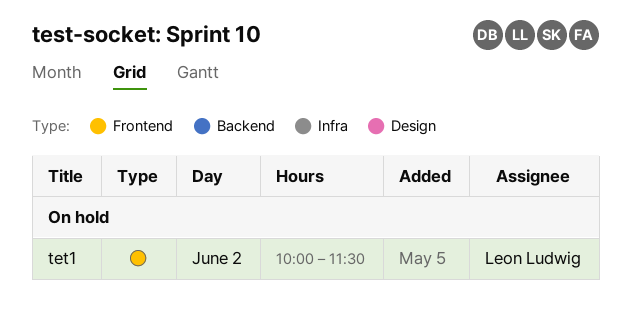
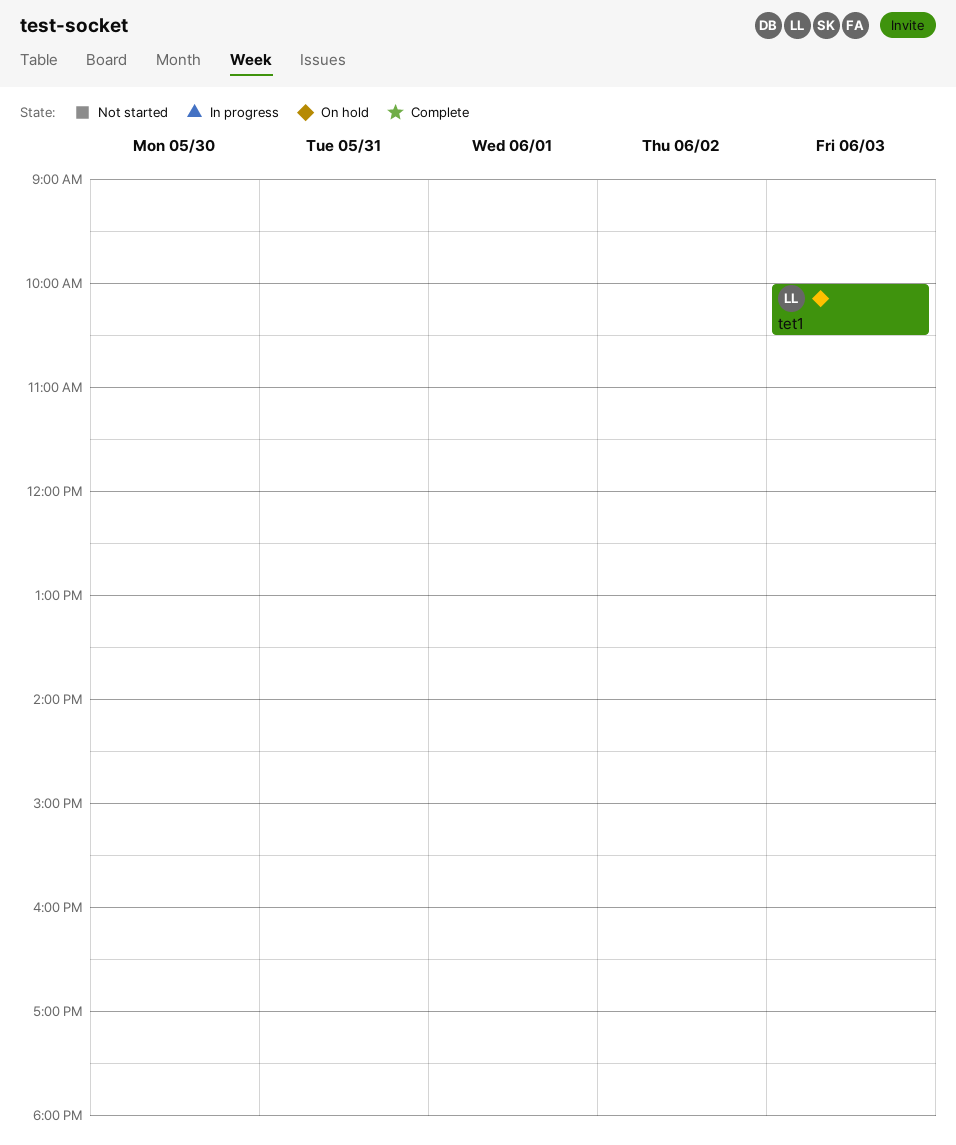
tet1, day: Jun 2 -> Jun 3
tet1, ends: 11:30 -> 10:30

